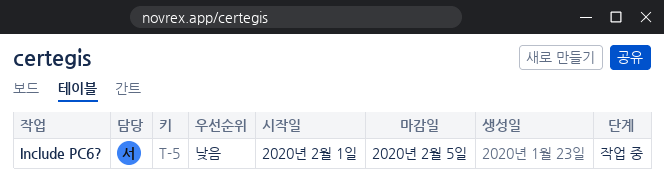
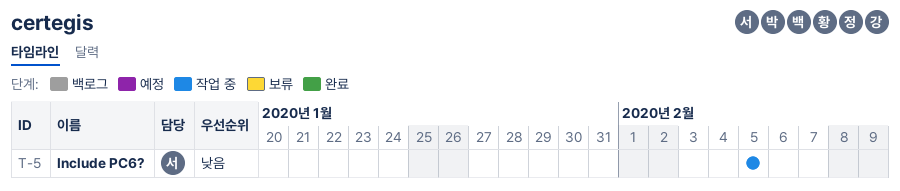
T-5, start: Feb 1 -> Feb 5

